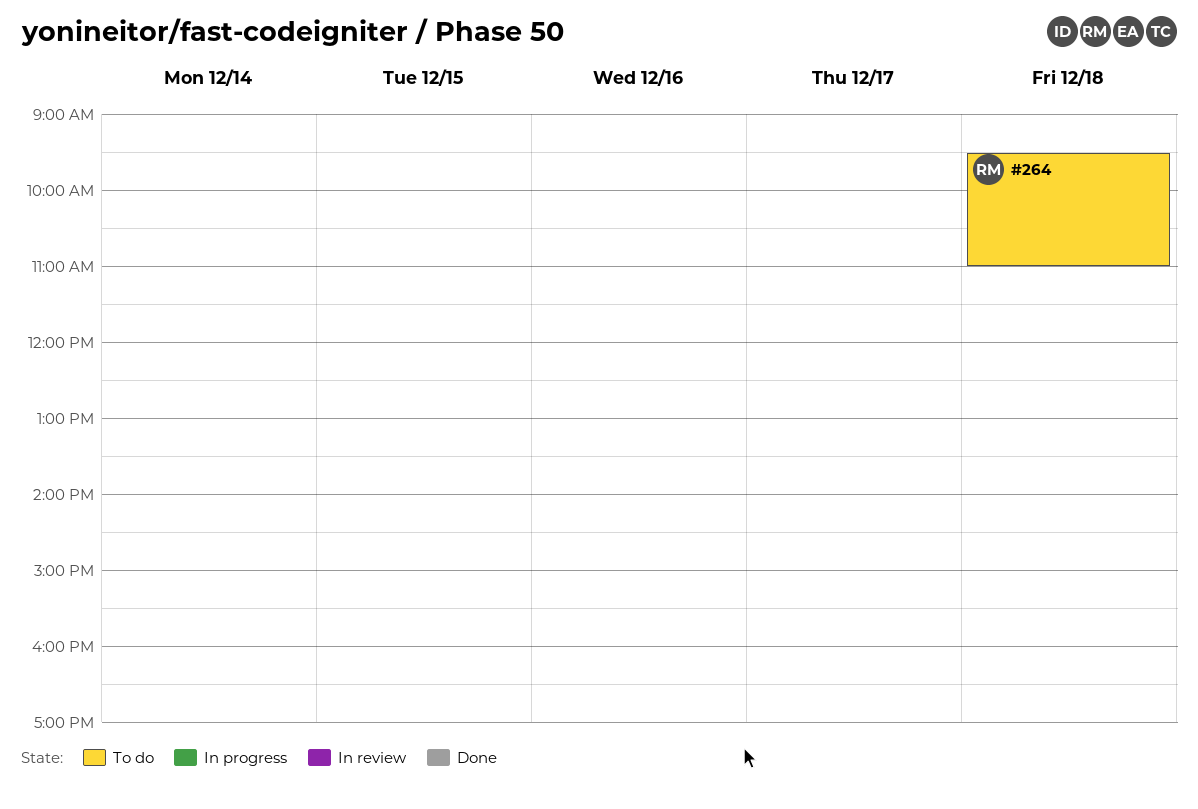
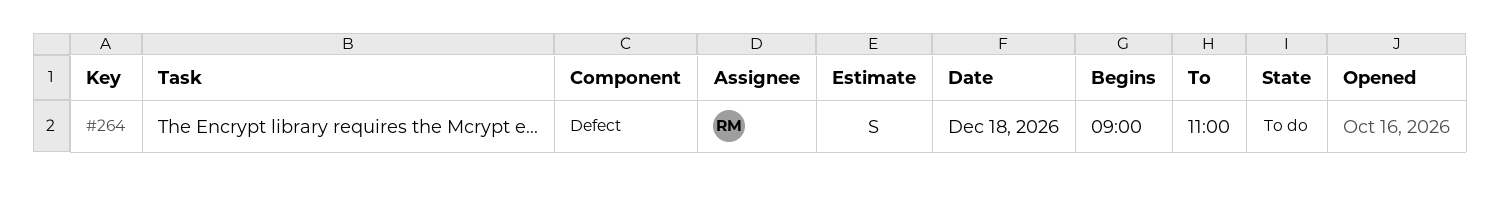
#264, begins: 09:30 -> 09:00

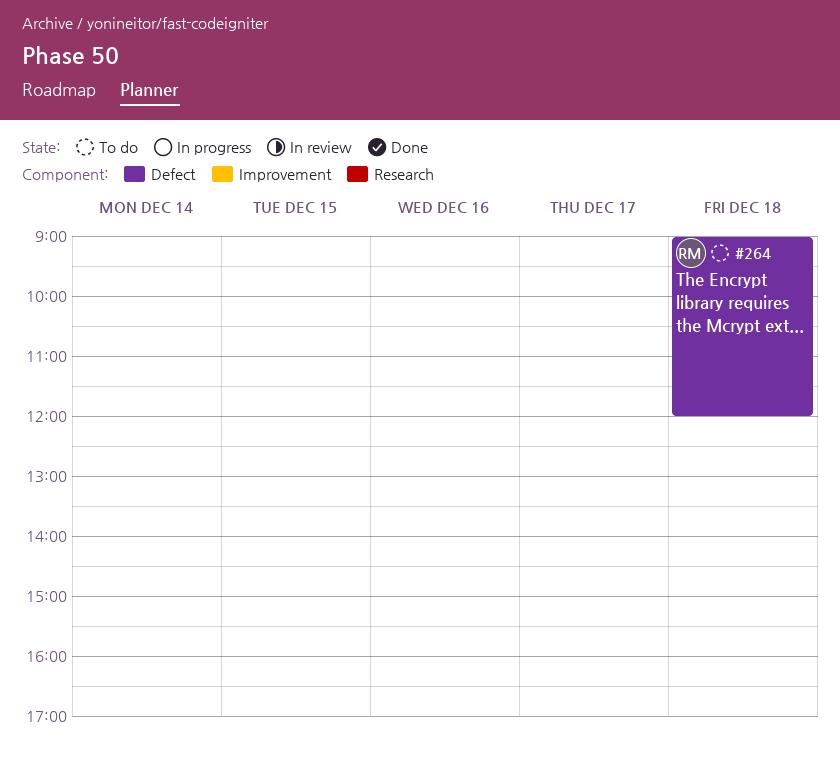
#264, ends: 11:00 -> 12:00

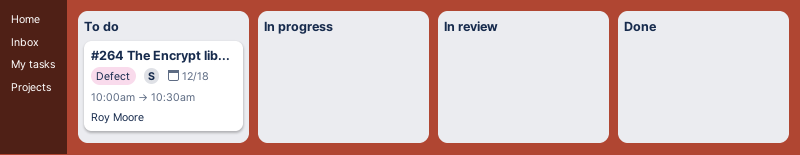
#264, begins: 09:00 -> 10:00
#264, ends: 12:00 -> 10:30

